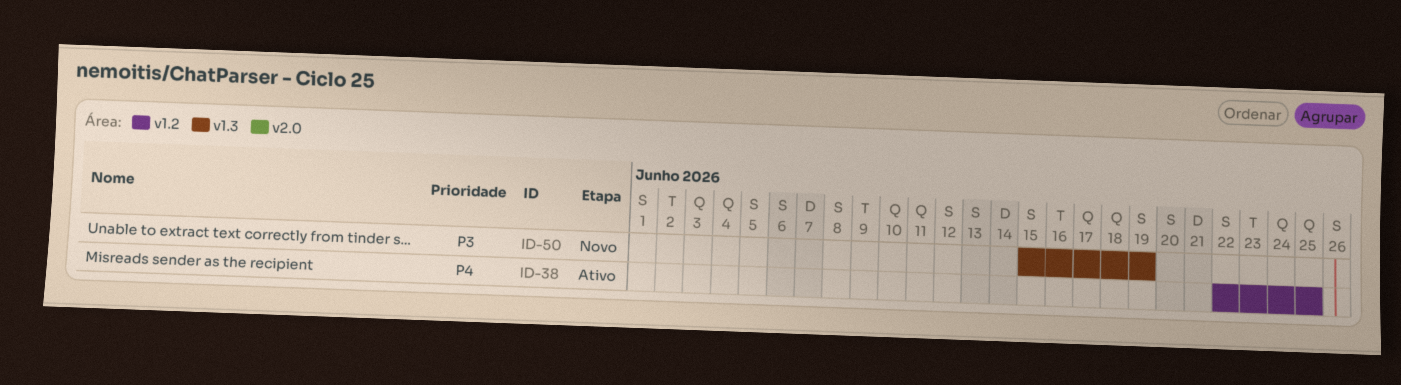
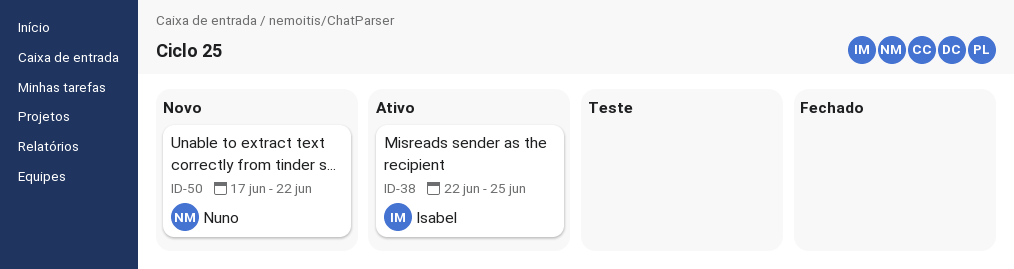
ID-50, start: Jun 15 -> Jun 17
ID-50, due: Jun 19 -> Jun 22

